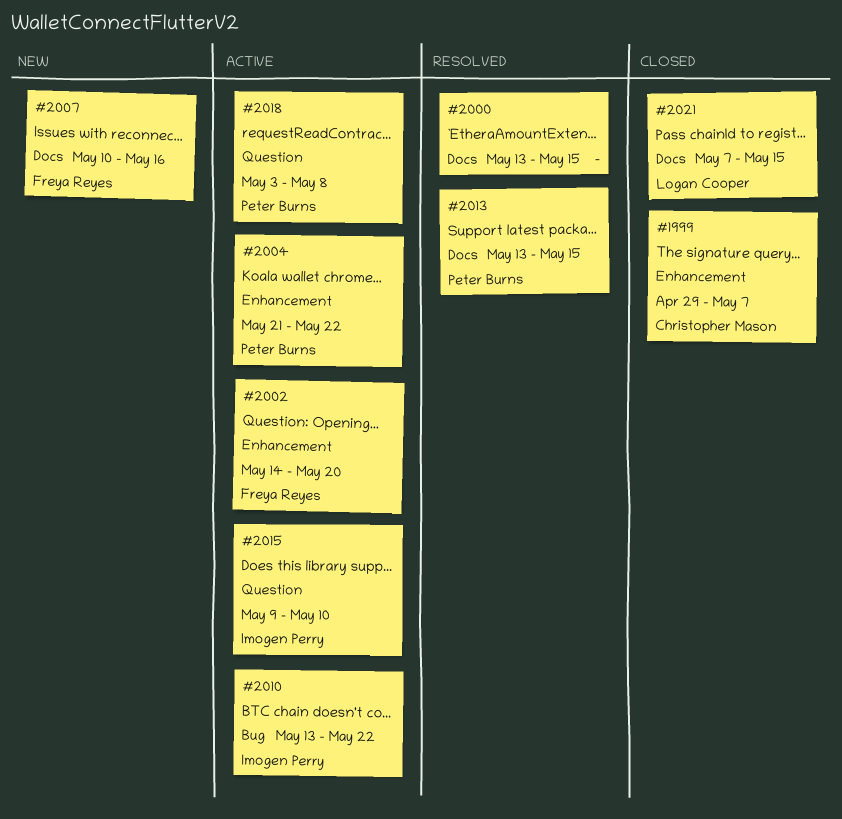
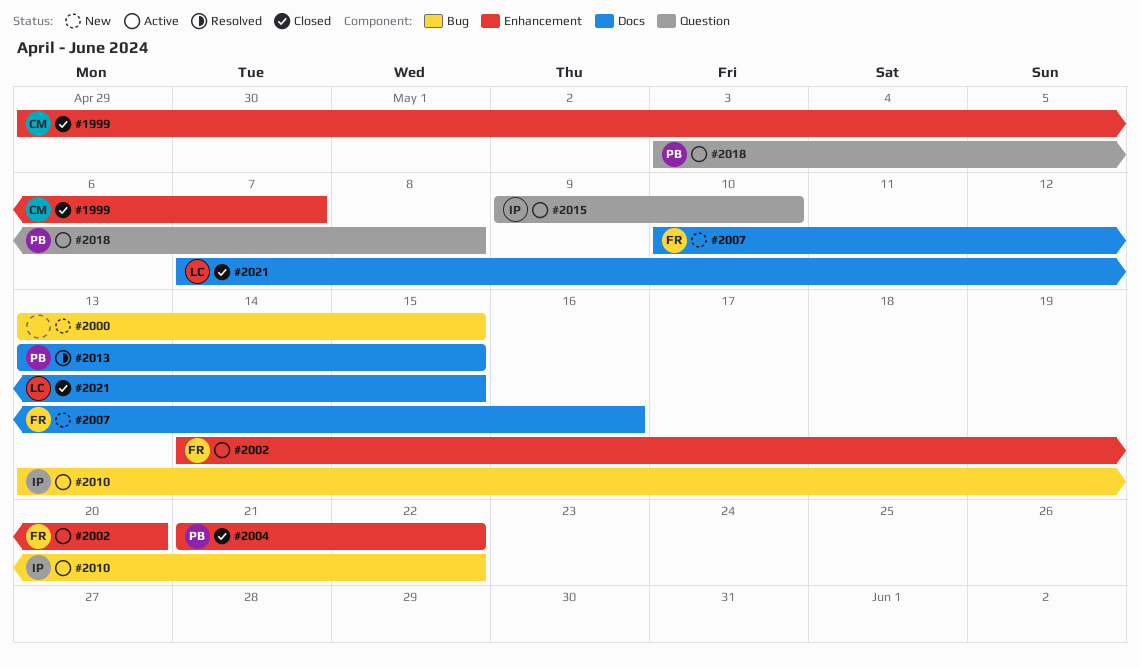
#2000, status: Resolved -> New
#2000, label: Docs -> Bug
#2004, status: Active -> Closed

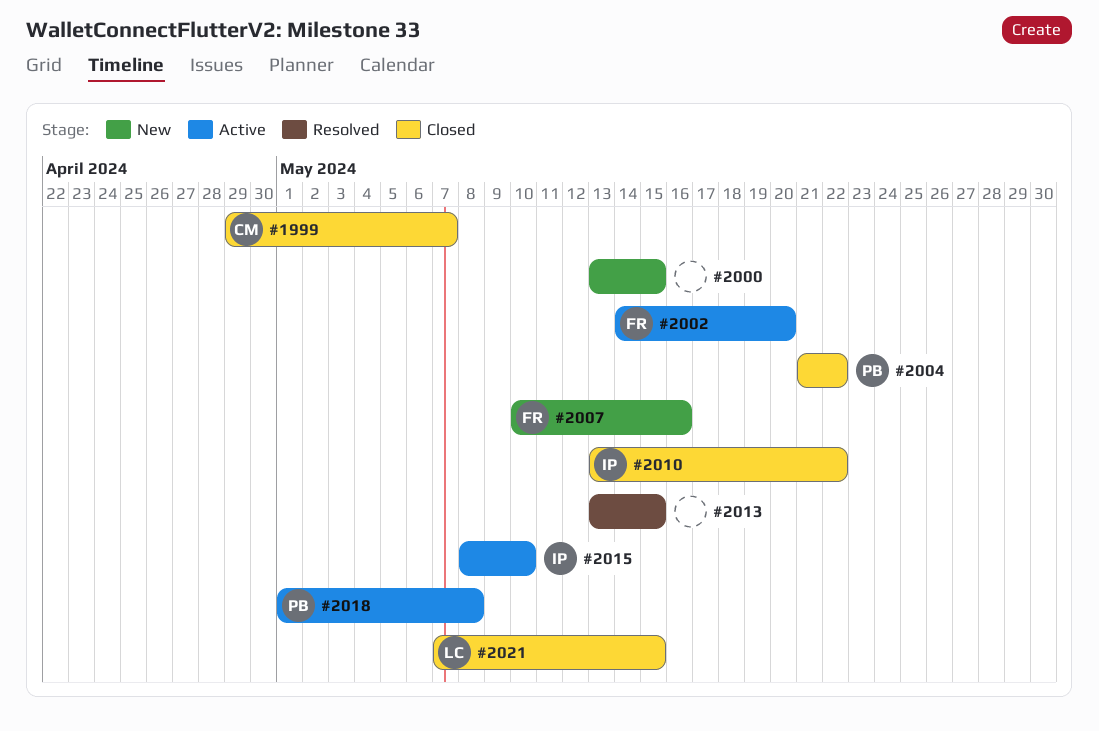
#2010, status: Active -> Closed
#2013, owner: PB -> none
#2015, start: May 9 -> May 8
#2018, start: May 3 -> May 1

